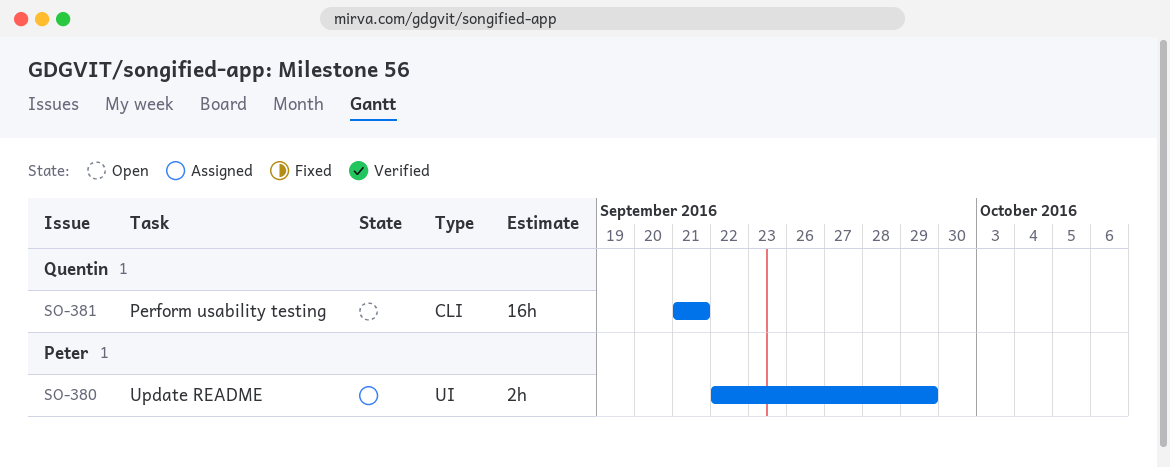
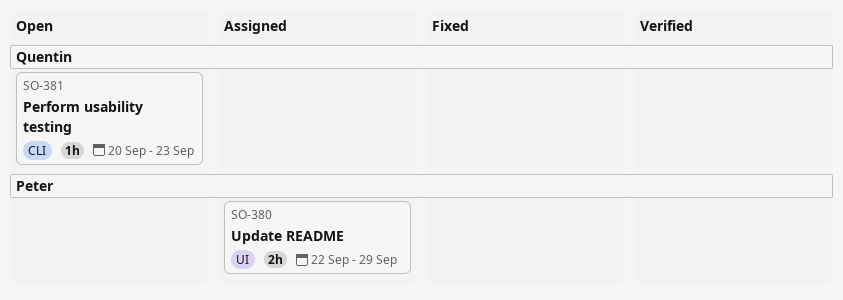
SO-381, estimate: 16h -> 1h
SO-381, start: Sep 21 -> Sep 20
SO-381, due: Sep 21 -> Sep 23

